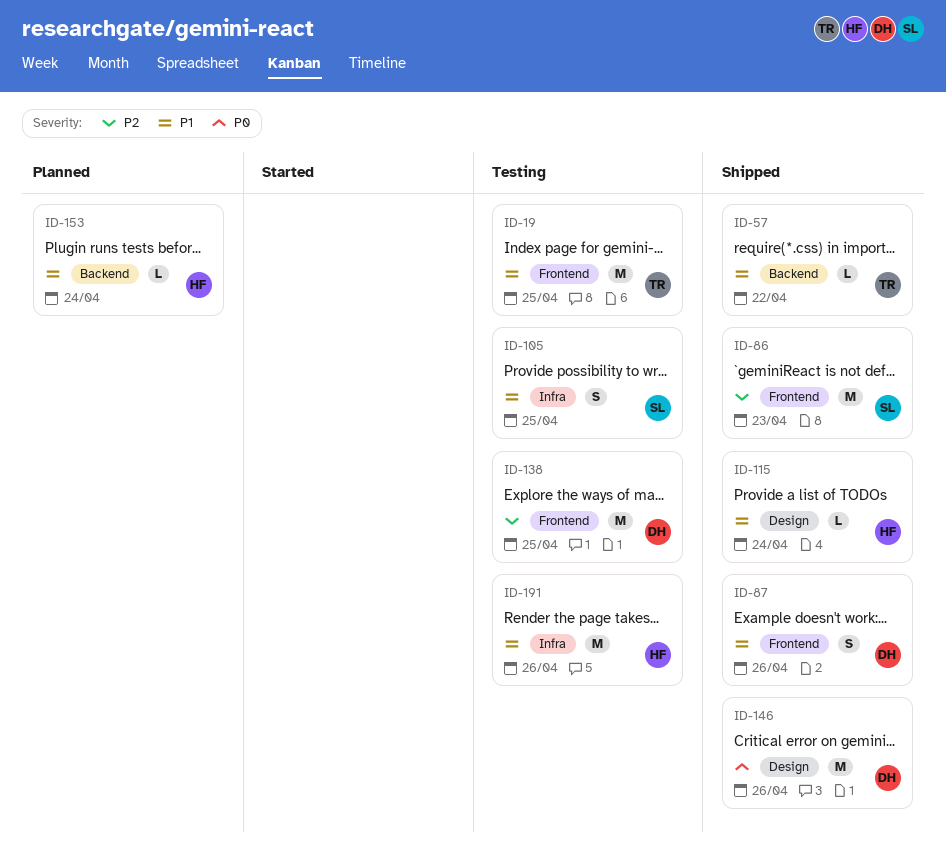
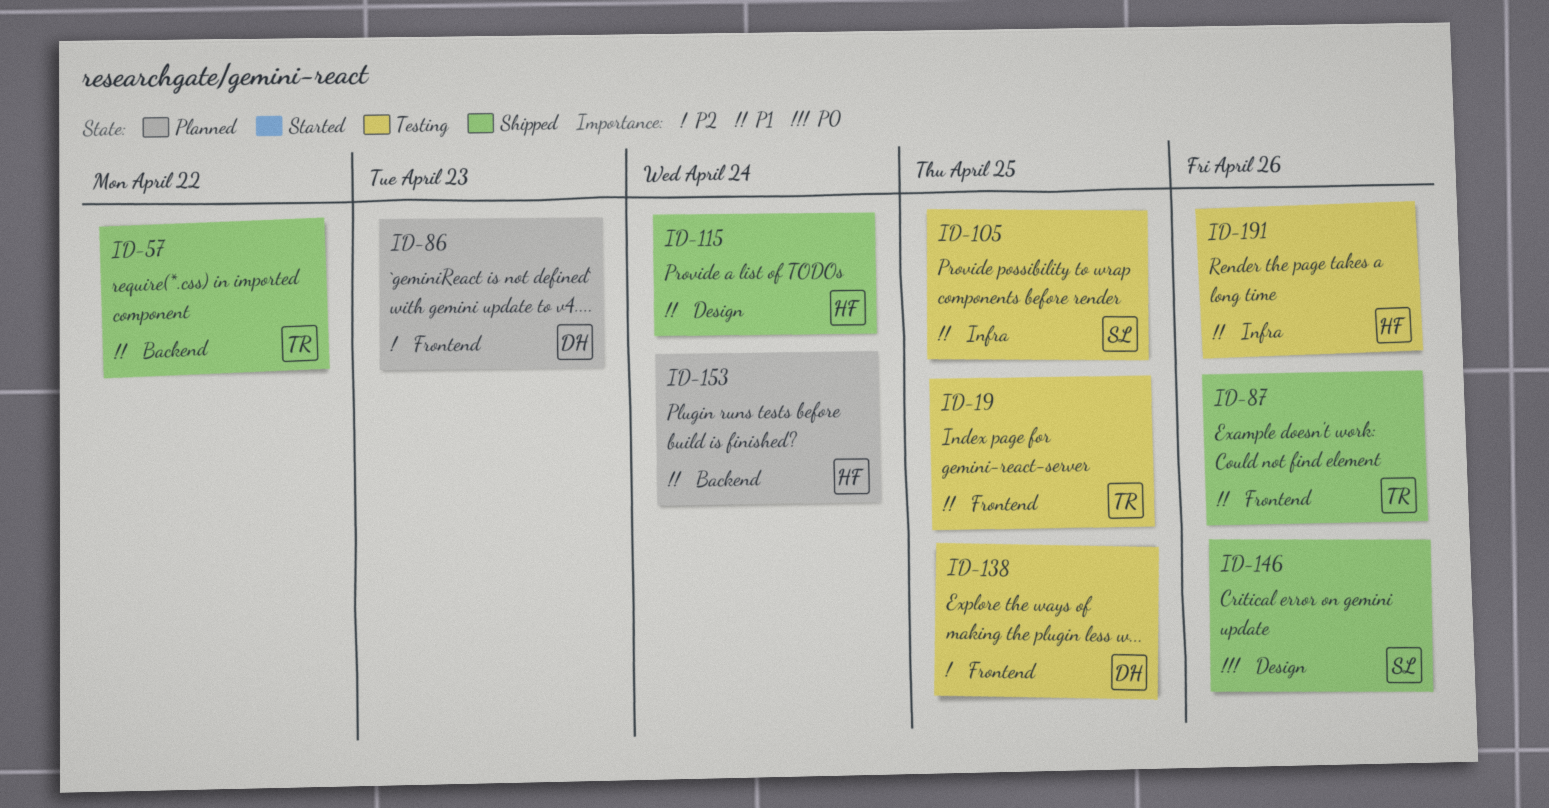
ID-86, status: Shipped -> Planned
ID-86, owner: SL -> DH
ID-87, owner: DH -> TR
ID-146, owner: DH -> SL

